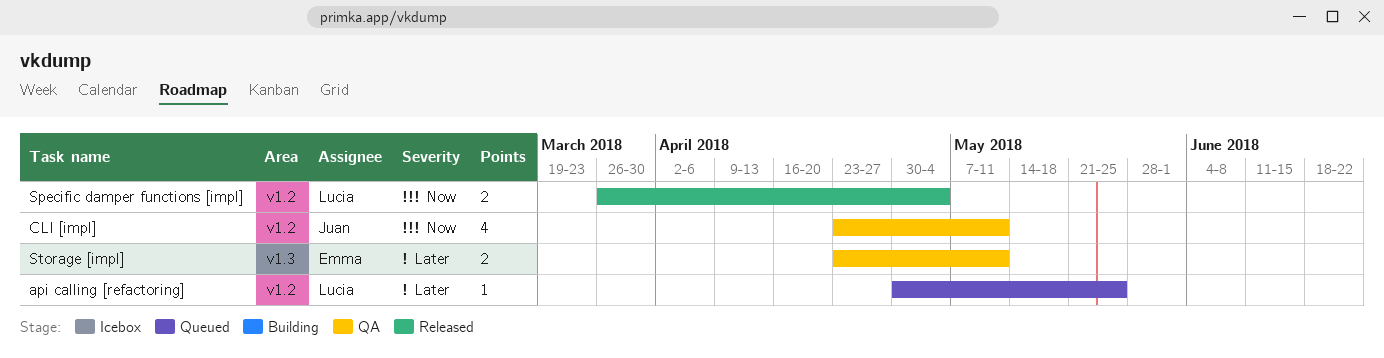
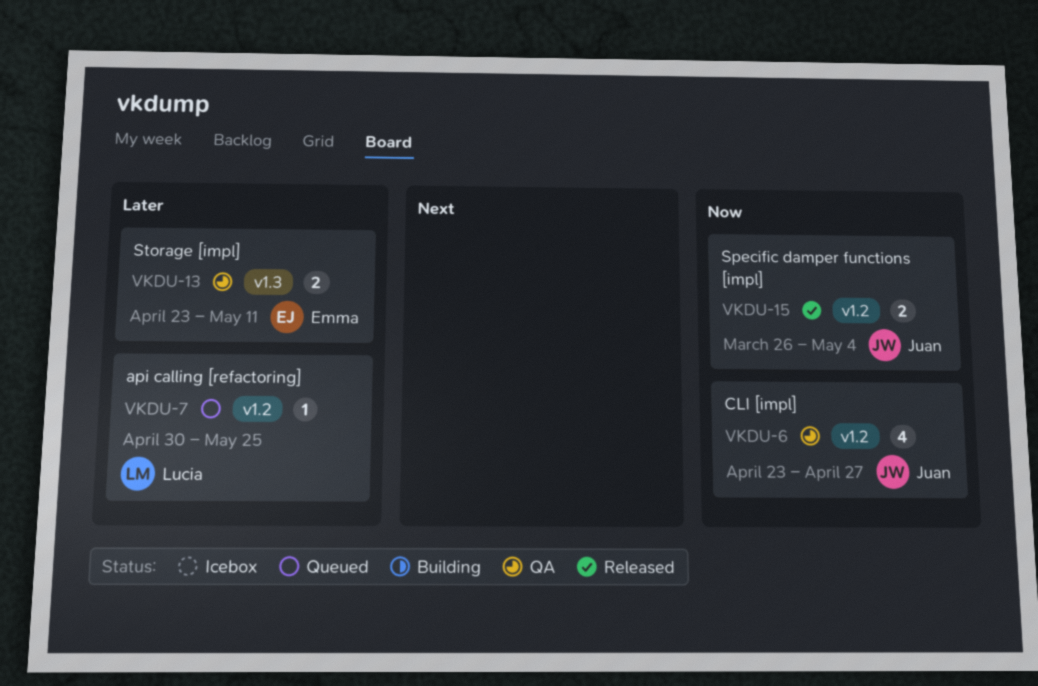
CLI [impl], due: May 11 -> Apr 27
Specific damper functions [impl], owner: Lucia -> Juan

